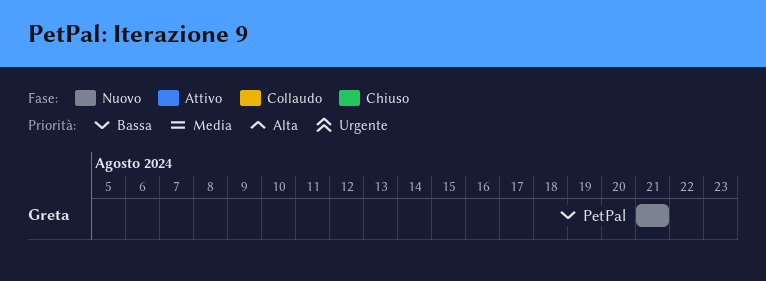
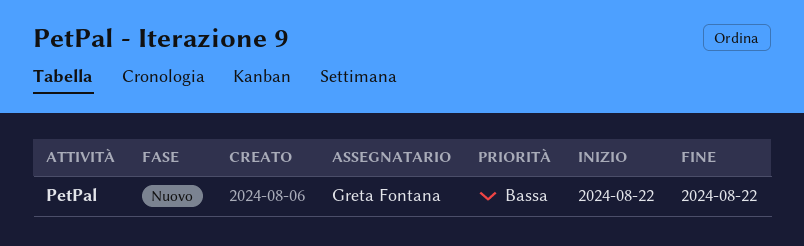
PetPal, start: Aug 21 -> Aug 22
PetPal, due: Aug 21 -> Aug 22

